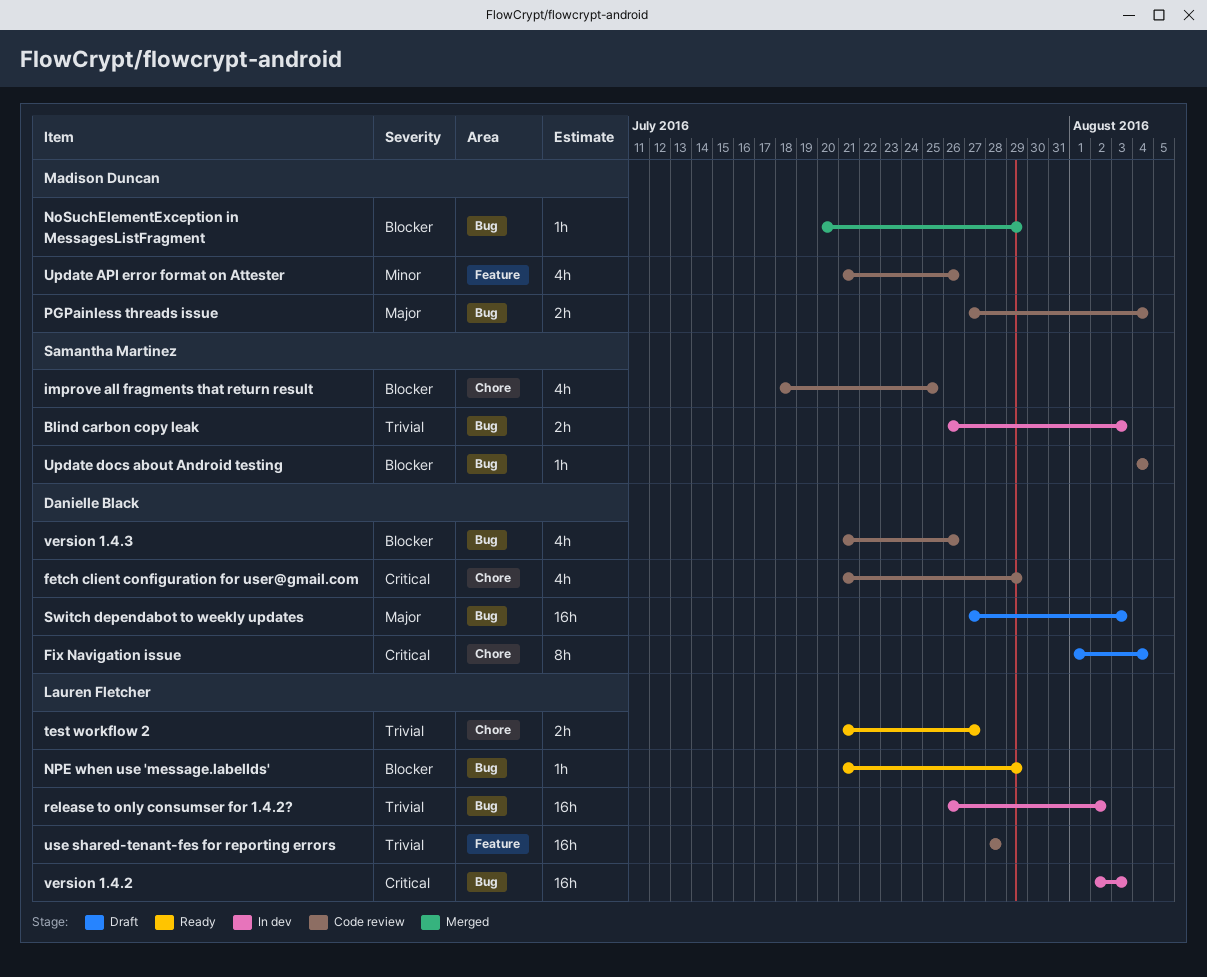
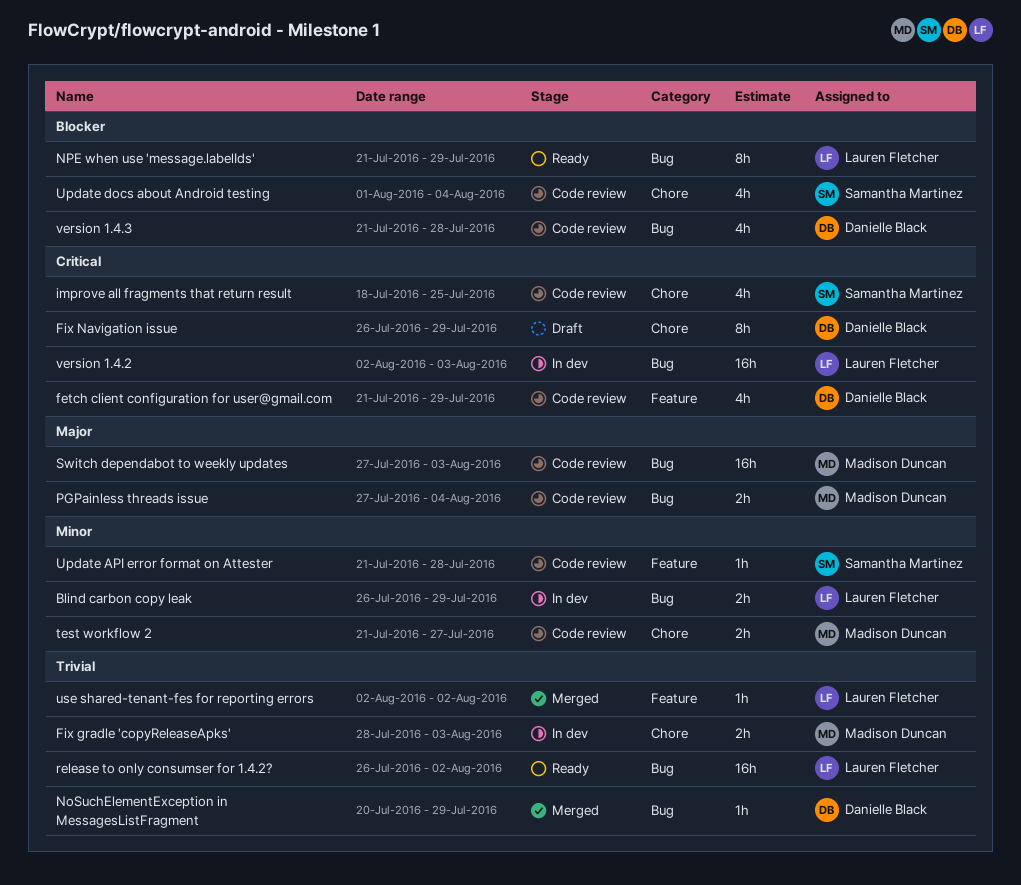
Blind carbon copy leak, owner: Samantha Martinez -> Lauren Fletcher
Blind carbon copy leak, priority: Trivial -> Minor
Blind carbon copy leak, due: Aug 3 -> Jul 29
fetch client configuration for user@gmail.com, label: Chore -> Feature
Fix gradle 'copyReleaseApks': none -> present
Fix Navigation issue, start: Aug 1 -> Jul 26
Fix Navigation issue, due: Aug 4 -> Jul 29
improve all fragments that return result, priority: Blocker -> Critical
NoSuchElementException in MessagesListFragment, owner: Madison Duncan -> Danielle Black
NoSuchElementException in MessagesListFragment, priority: Blocker -> Trivial
NPE when use 'message.labelIds', estimate: 1h -> 8h
release to only consumser for 1.4.2?, status: In dev -> Ready
Switch dependabot to weekly updates, status: Draft -> Code review
Switch dependabot to weekly updates, owner: Danielle Black -> Madison Duncan
test workflow 2, status: Ready -> Code review
test workflow 2, owner: Lauren Fletcher -> Madison Duncan
test workflow 2, priority: Trivial -> Minor
Update API error format on Attester, owner: Madison Duncan -> Samantha Martinez
Update API error format on Attester, estimate: 4h -> 1h
Update API error format on Attester, due: Jul 26 -> Jul 28
Update docs about Android testing, label: Bug -> Chore
Update docs about Android testing, estimate: 1h -> 4h
Update docs about Android testing, start: Aug 4 -> Aug 1
use shared-tenant-fes for reporting errors, status: Code review -> Merged
use shared-tenant-fes for reporting errors, estimate: 16h -> 1h
use shared-tenant-fes for reporting errors, start: Jul 28 -> Aug 2
use shared-tenant-fes for reporting errors, due: Jul 28 -> Aug 2
version 1.4.3, due: Jul 26 -> Jul 28

